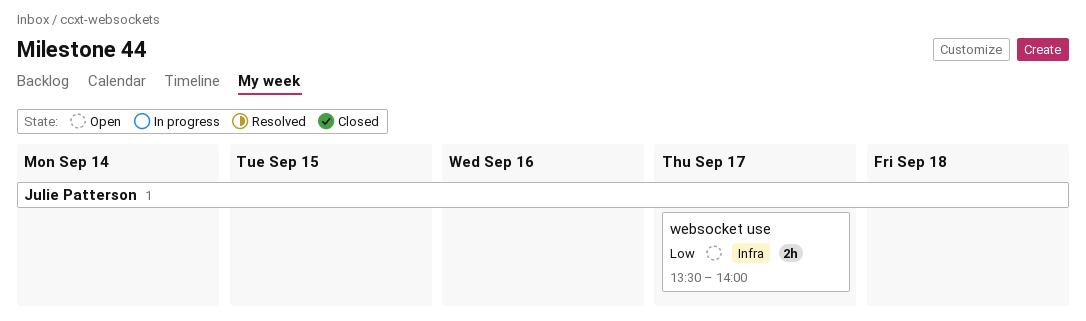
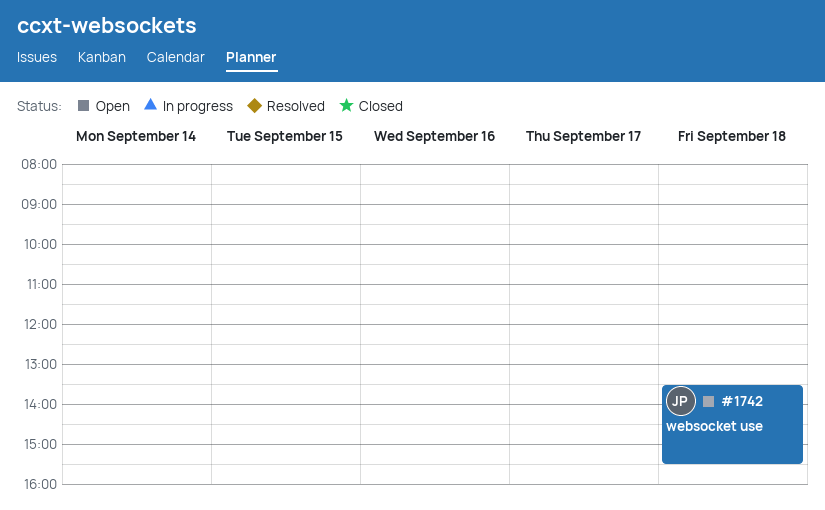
websocket use, day: Sep 17 -> Sep 18
websocket use, ends: 14:00 -> 15:30

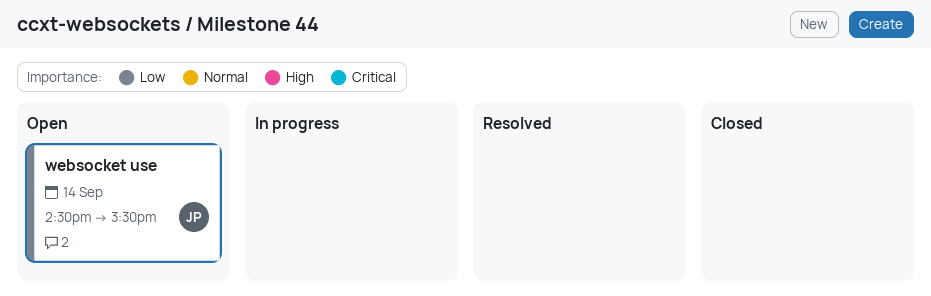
websocket use, day: Sep 18 -> Sep 14
websocket use, begins: 13:30 -> 14:30

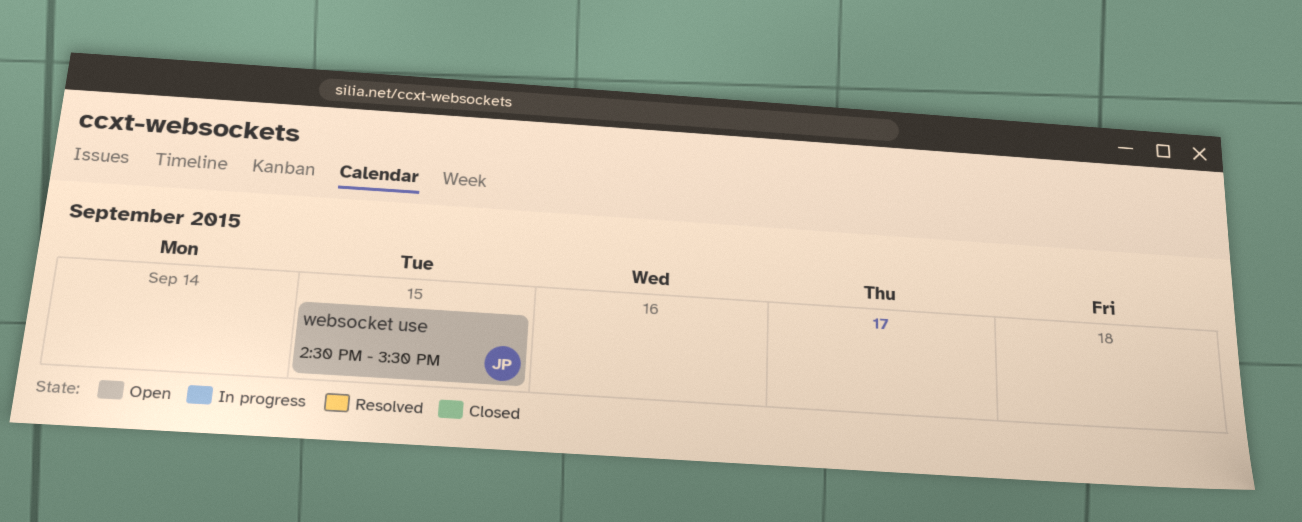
websocket use, day: Sep 14 -> Sep 15

